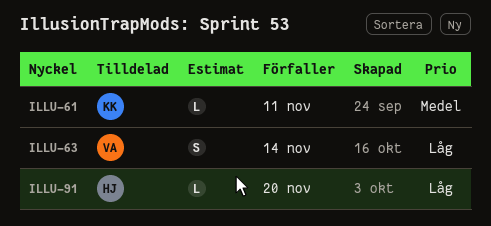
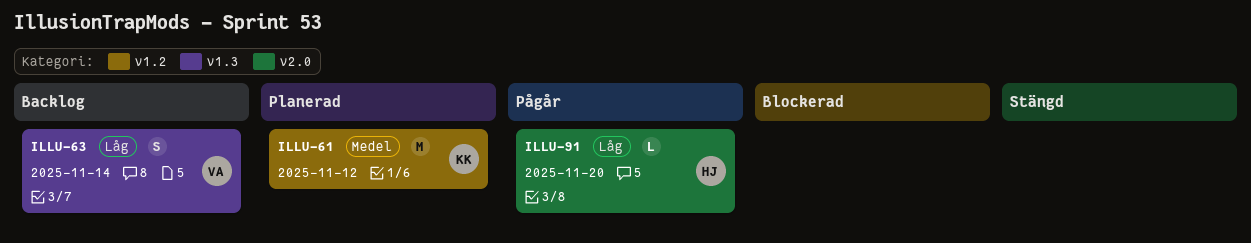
ILLU-61, estimate: L -> M
ILLU-61, due: Nov 11 -> Nov 12

